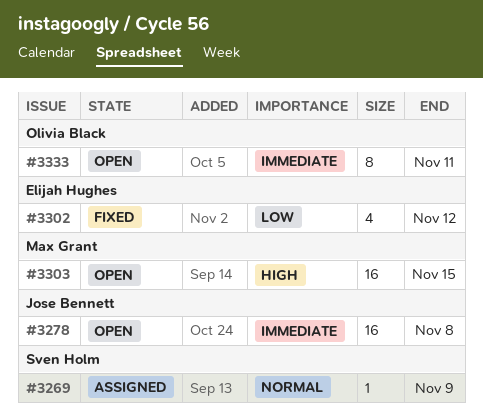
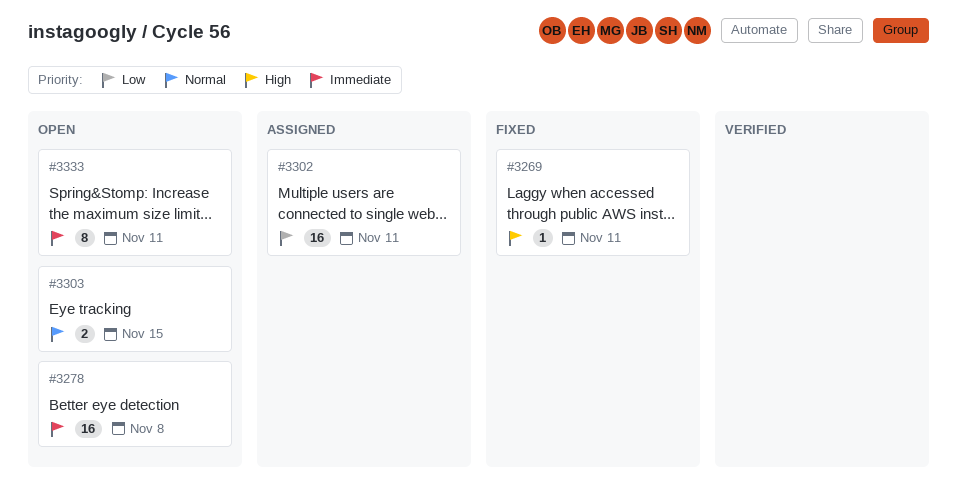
#3269, status: Assigned -> Fixed
#3269, priority: Normal -> High
#3269, due: Nov 9 -> Nov 11
#3302, status: Fixed -> Assigned
#3302, estimate: 4 -> 16
#3302, due: Nov 12 -> Nov 11
#3303, priority: High -> Normal
#3303, estimate: 16 -> 2

